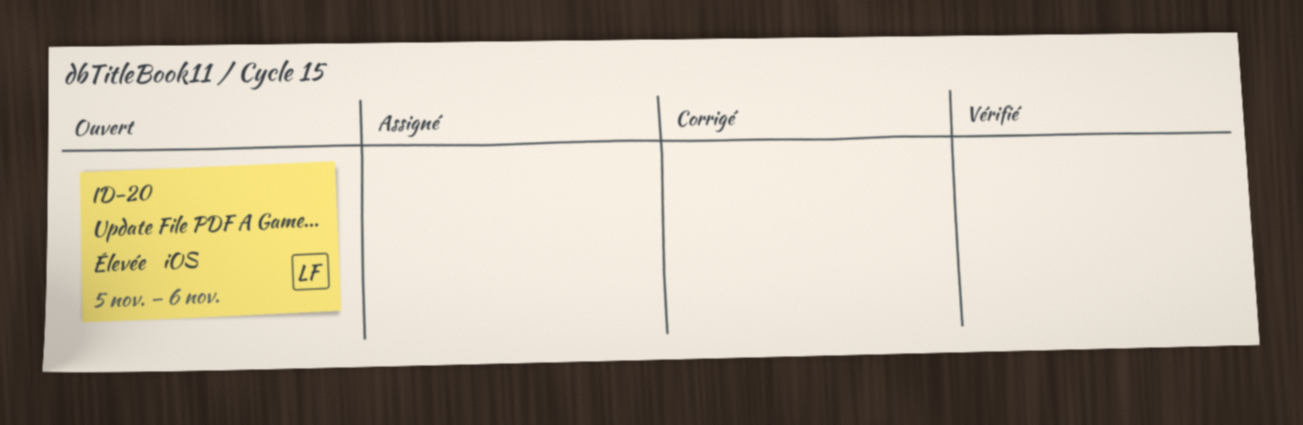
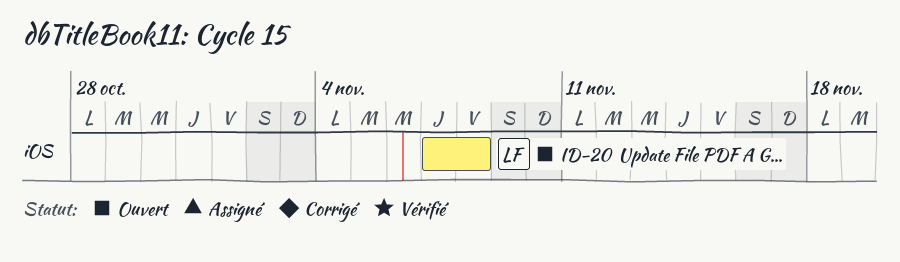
ID-20, start: Nov 5 -> Nov 7
ID-20, due: Nov 6 -> Nov 8

